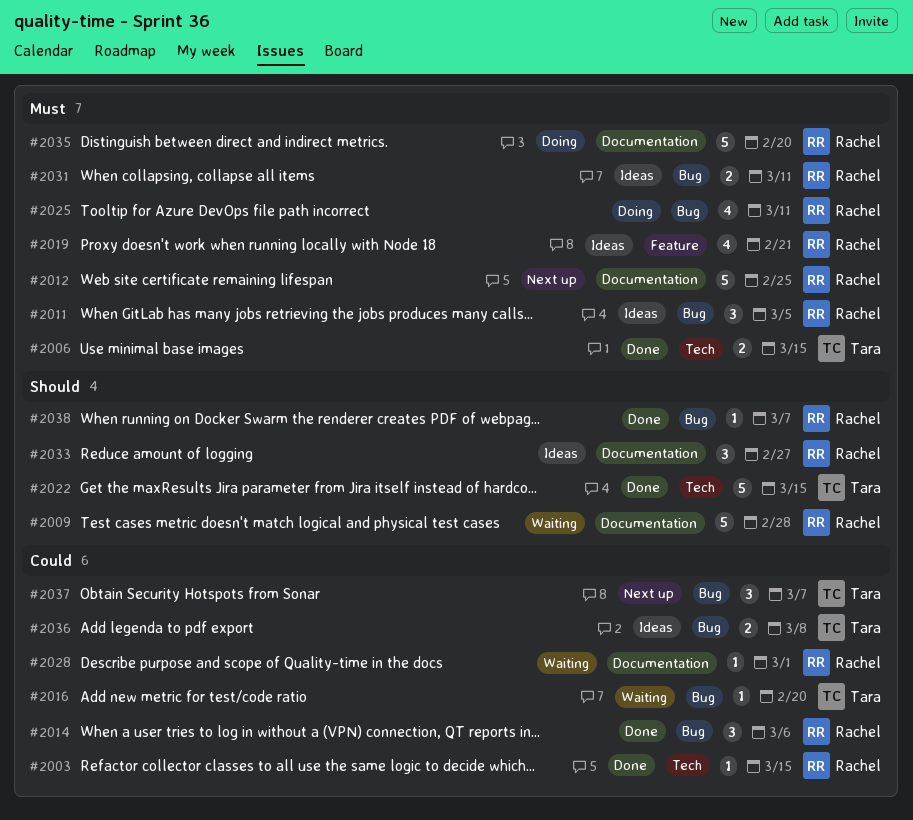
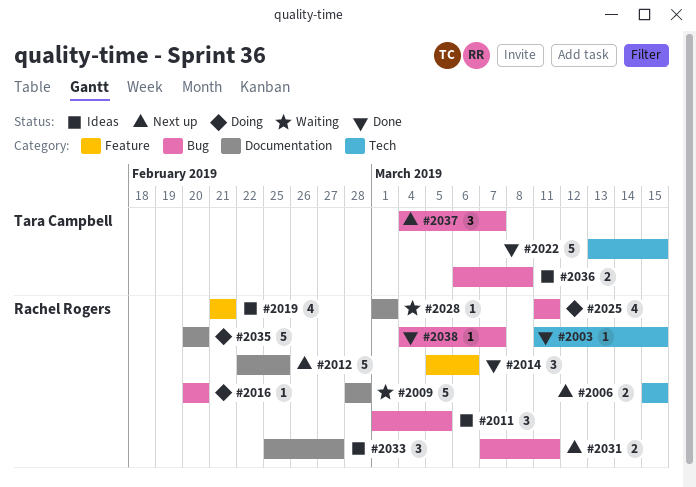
#2006, status: Done -> Next up
#2006, owner: Tara Campbell -> Rachel Rogers
#2014, label: Bug -> Feature
#2016, status: Waiting -> Doing
#2016, owner: Tara Campbell -> Rachel Rogers
#2031, status: Ideas -> Next up

